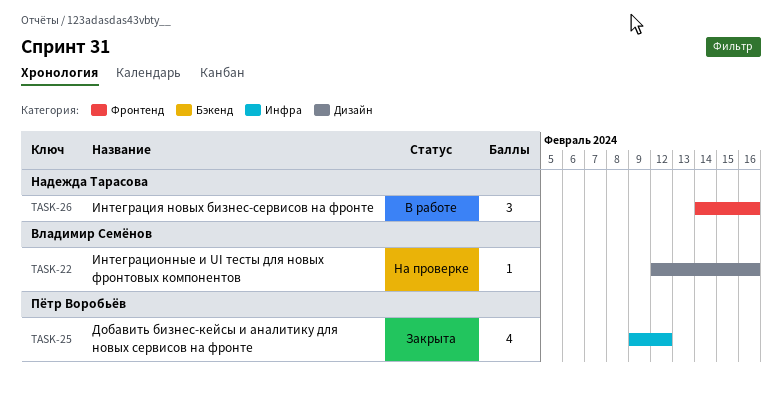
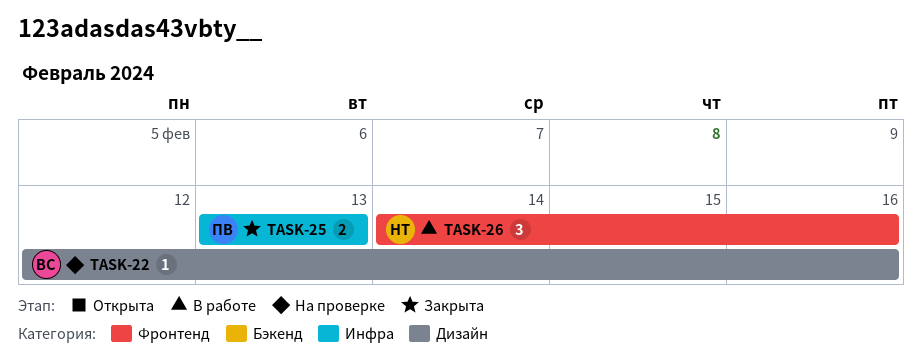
TASK-25, estimate: 4 -> 2
TASK-25, start: Feb 9 -> Feb 13
TASK-25, due: Feb 12 -> Feb 13

